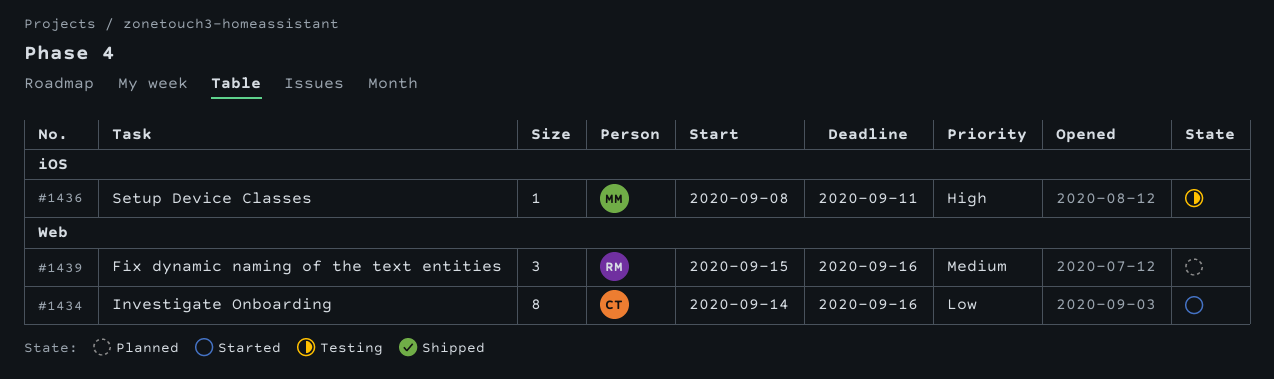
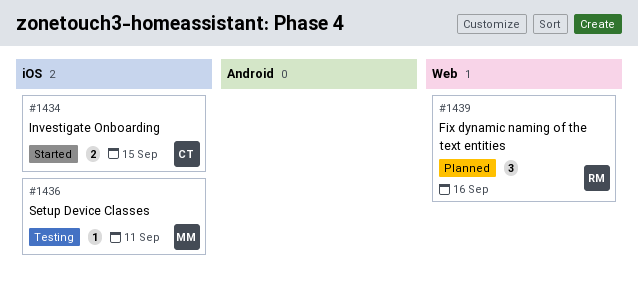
#1434, label: Web -> iOS
#1434, estimate: 8 -> 2
#1434, due: Sep 16 -> Sep 15

